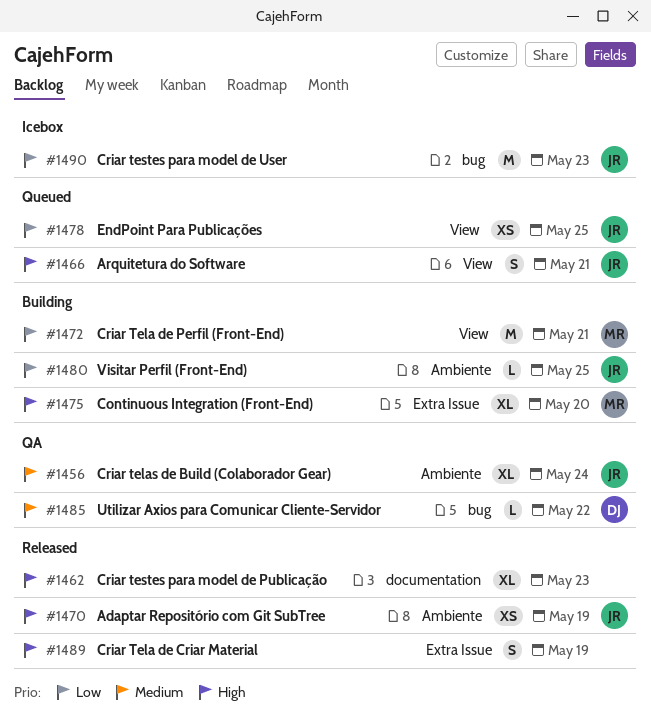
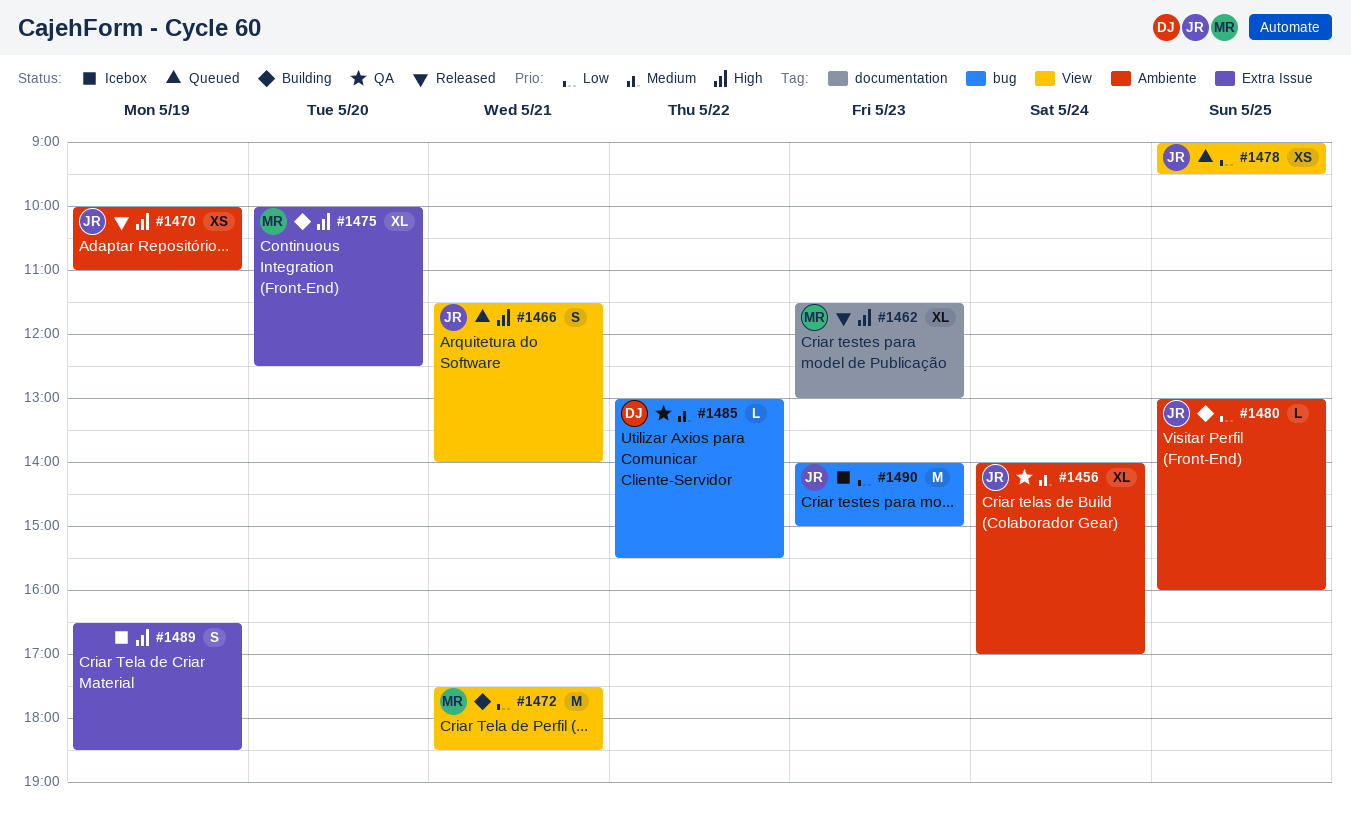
#1462, owner: none -> MR
#1489, status: Released -> Icebox

